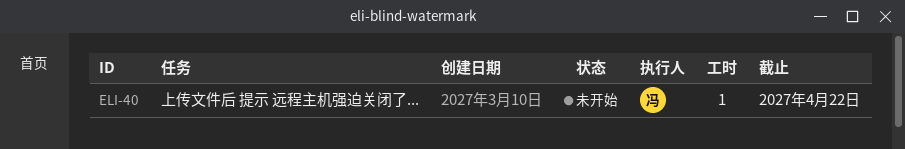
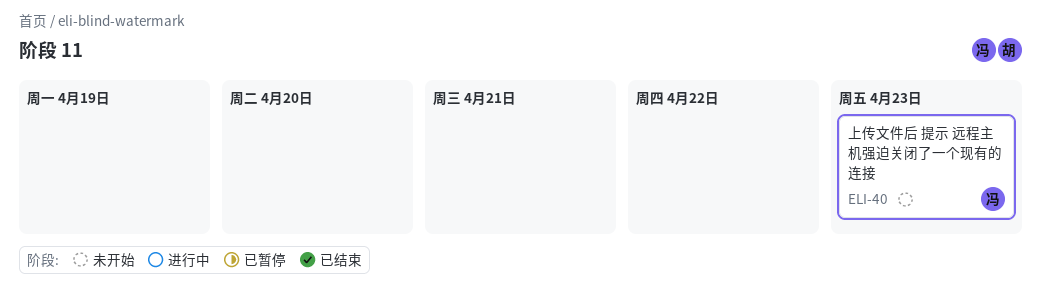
ELI-40, due: Apr 22 -> Apr 23

